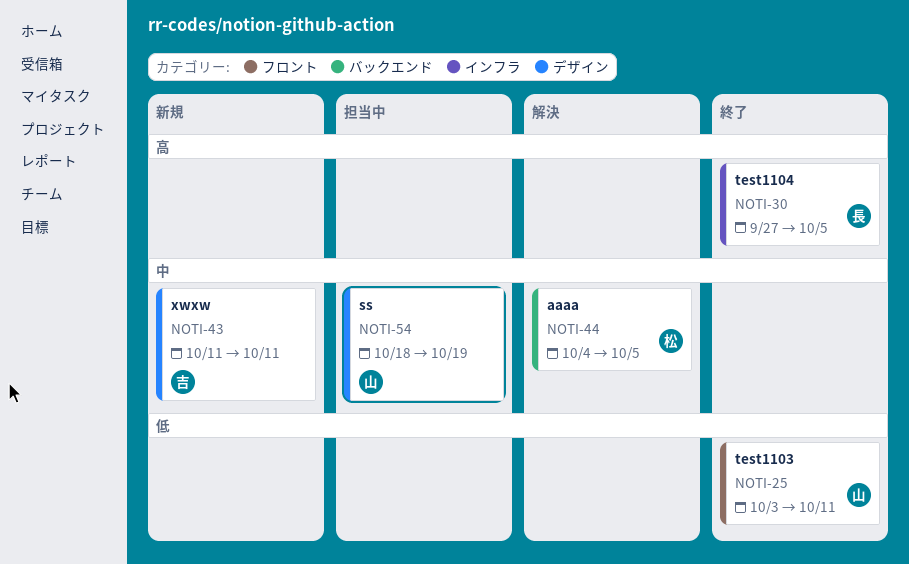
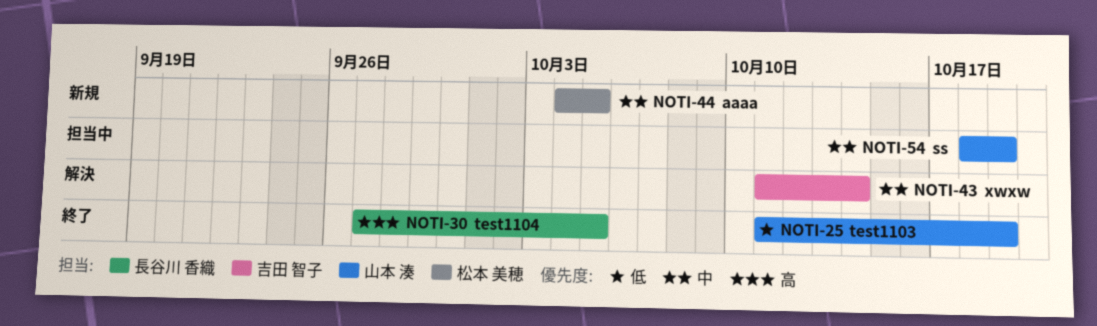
NOTI-25, start: Oct 3 -> Oct 11
NOTI-25, due: Oct 11 -> Oct 19
NOTI-43, status: 新規 -> 解決
NOTI-43, due: Oct 11 -> Oct 14
NOTI-44, status: 解決 -> 新規

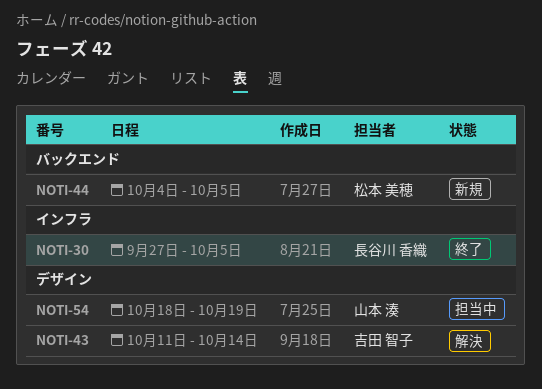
NOTI-25: present -> none

